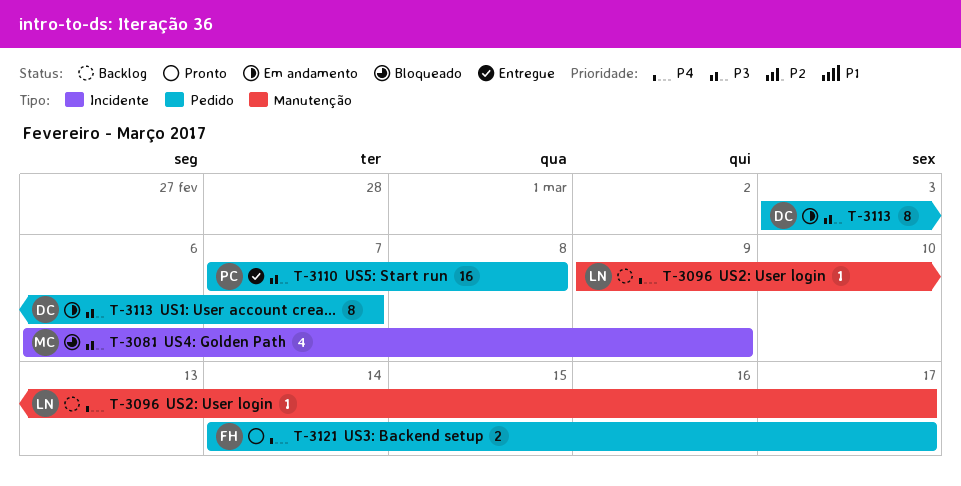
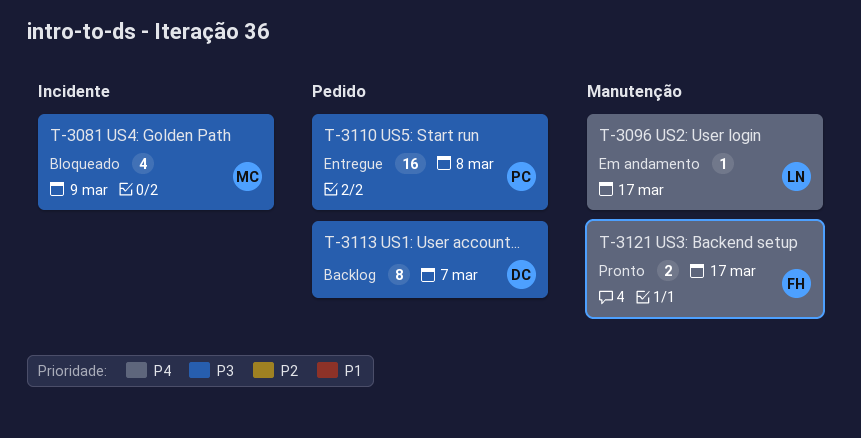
T-3096, status: Backlog -> Em andamento
T-3113, status: Em andamento -> Backlog
T-3121, label: Pedido -> Manutenção

